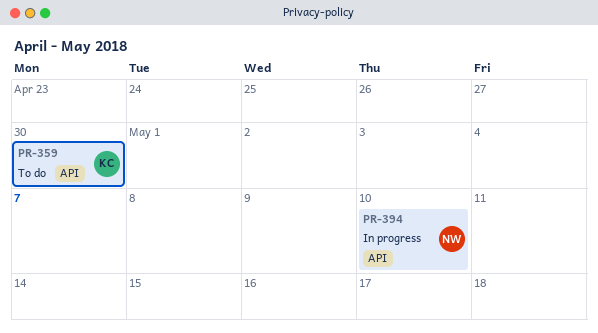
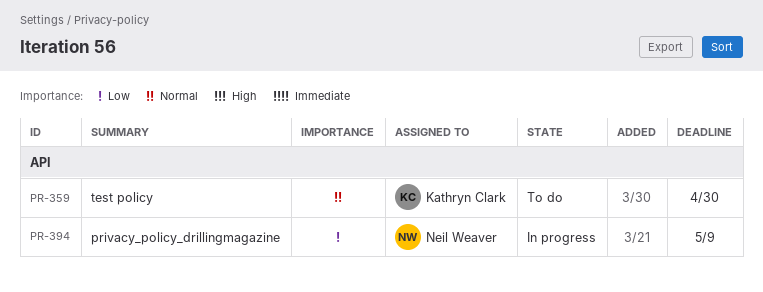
PR-394, due: May 10 -> May 9

